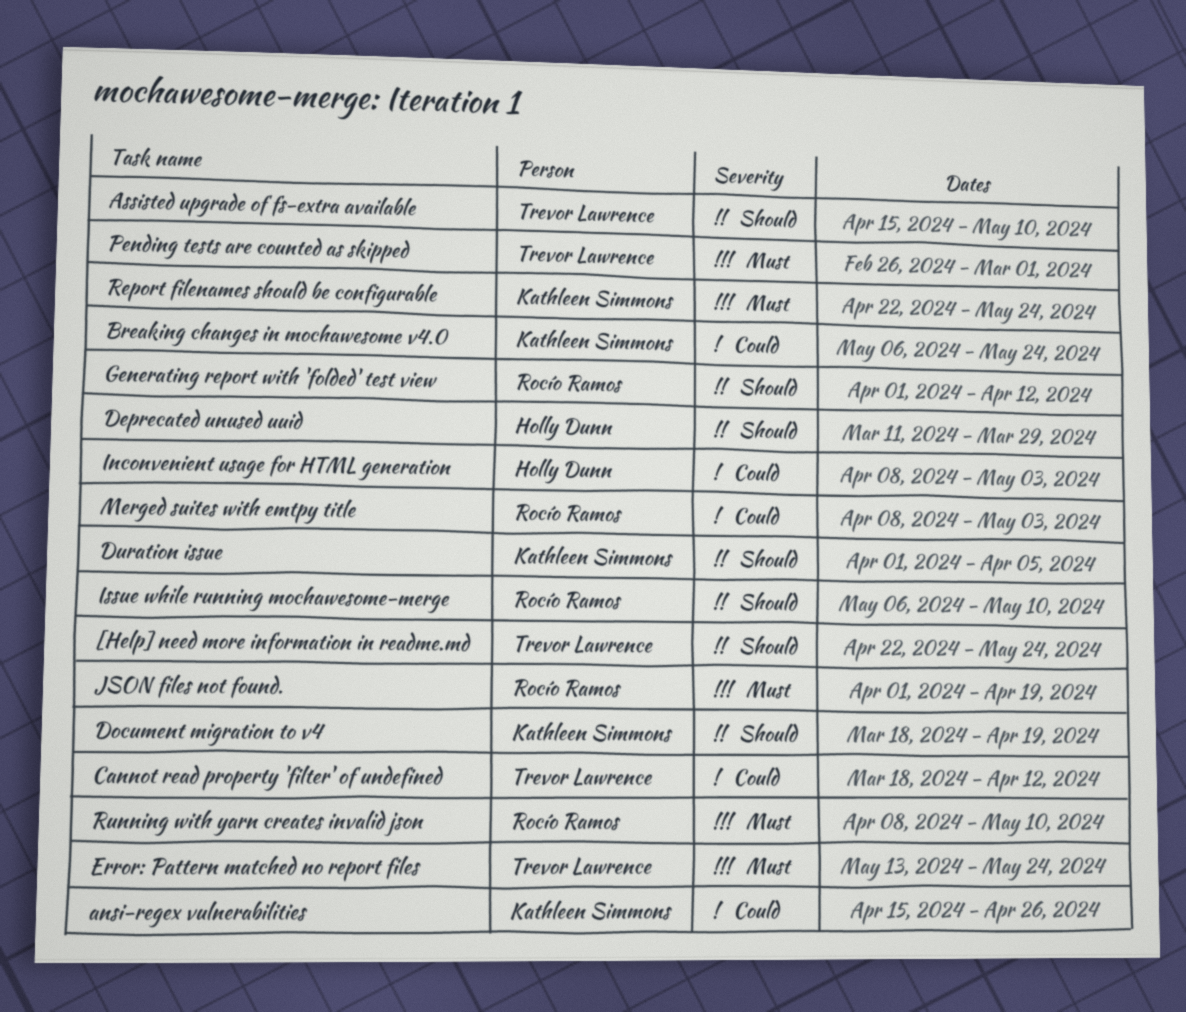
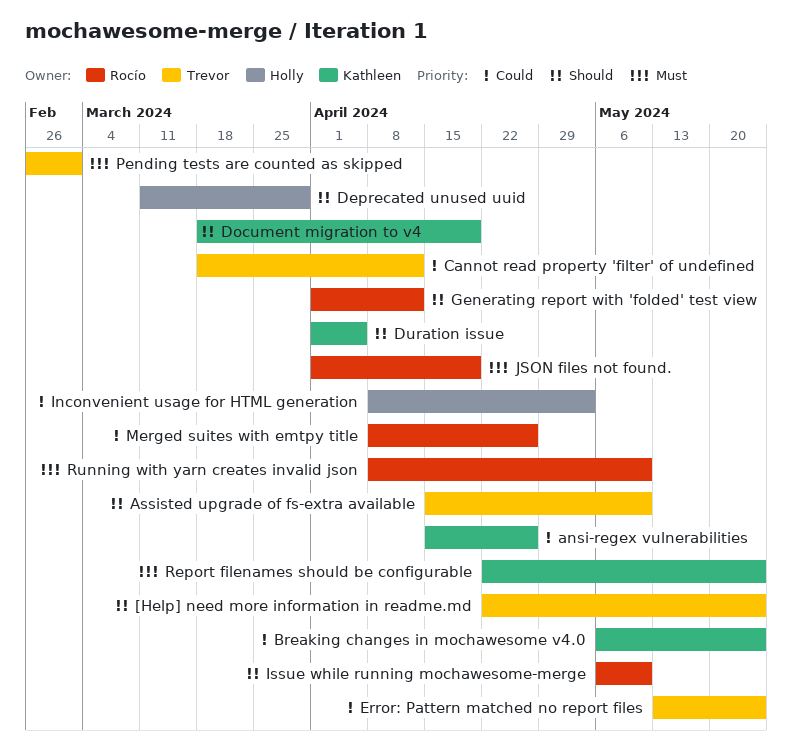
Error: Pattern matched no report files, priority: Must -> Could
Merged suites with emtpy title, due: May 3 -> Apr 26

